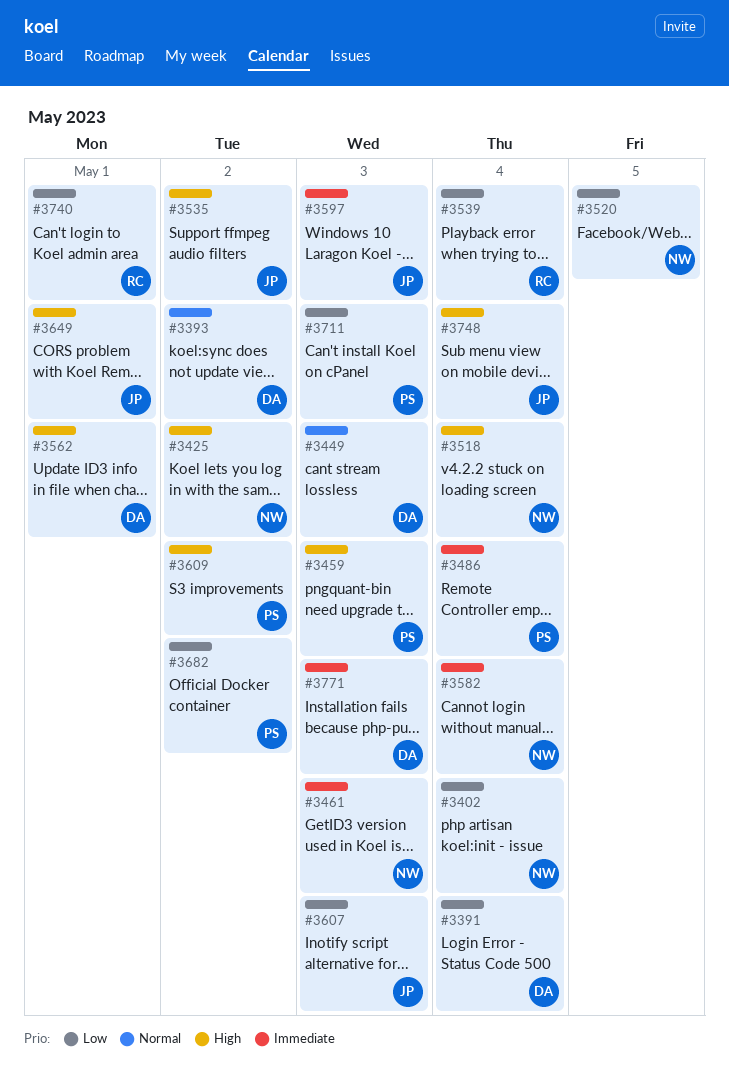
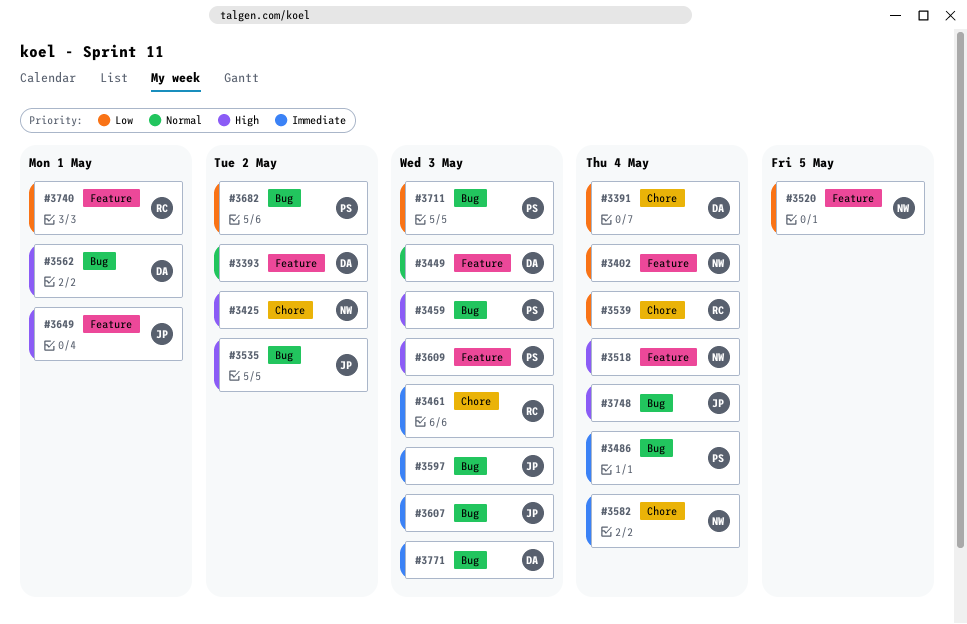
#3461, owner: NW -> RC
#3607, priority: Low -> Immediate
#3609, due: May 2 -> May 3

